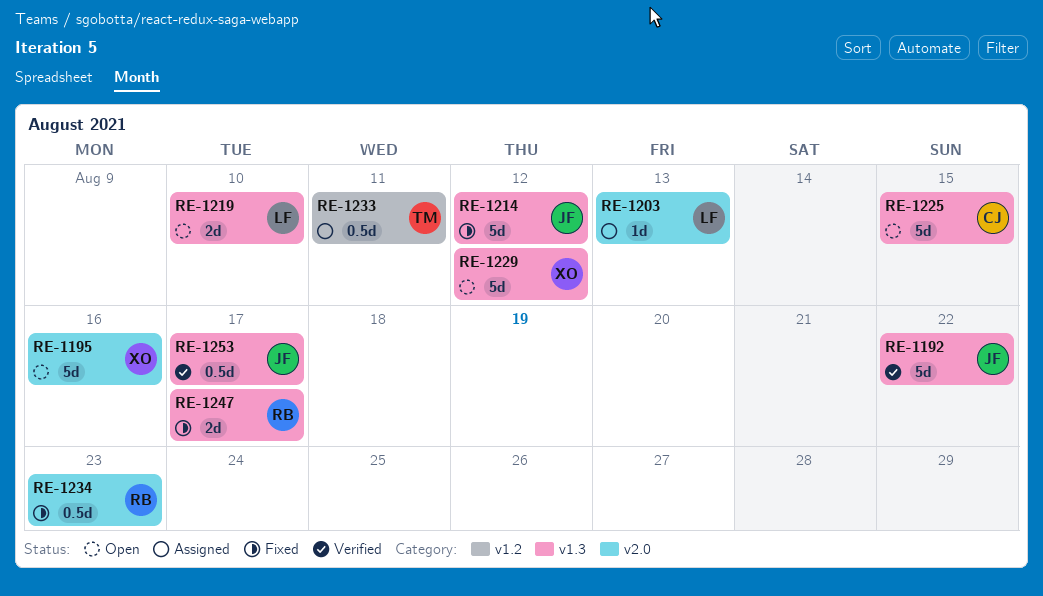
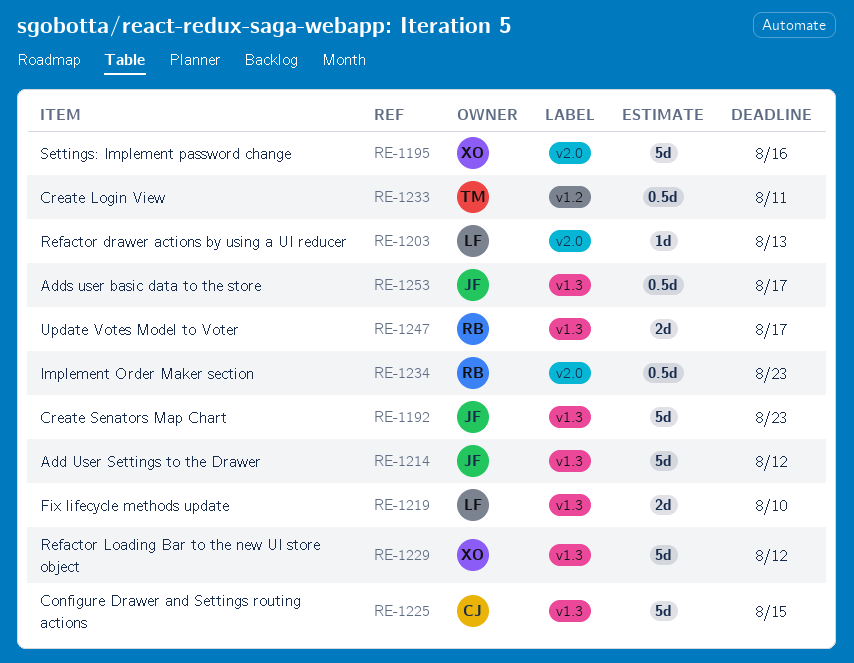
RE-1192, due: Aug 22 -> Aug 23

